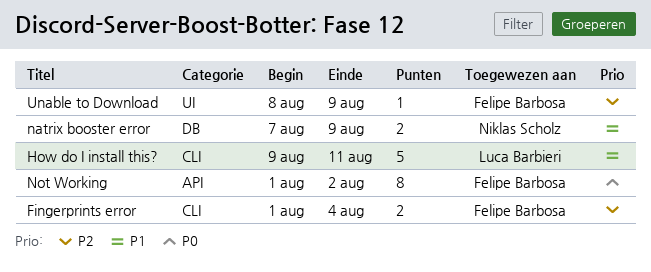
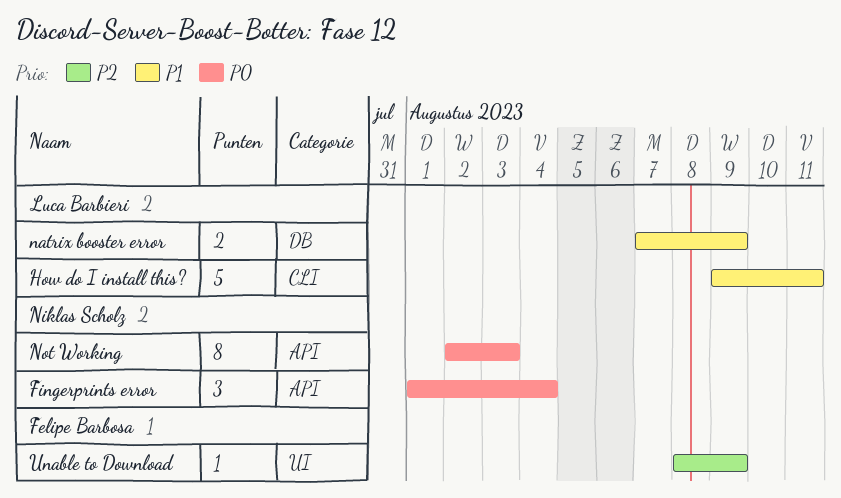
Fingerprints error, owner: Felipe Barbosa -> Niklas Scholz
Fingerprints error, priority: P2 -> P0
Fingerprints error, label: CLI -> API
Fingerprints error, estimate: 2 -> 3
natrix booster error, owner: Niklas Scholz -> Luca Barbieri
Not Working, owner: Felipe Barbosa -> Niklas Scholz
Not Working, start: Aug 1 -> Aug 2
Not Working, due: Aug 2 -> Aug 3

